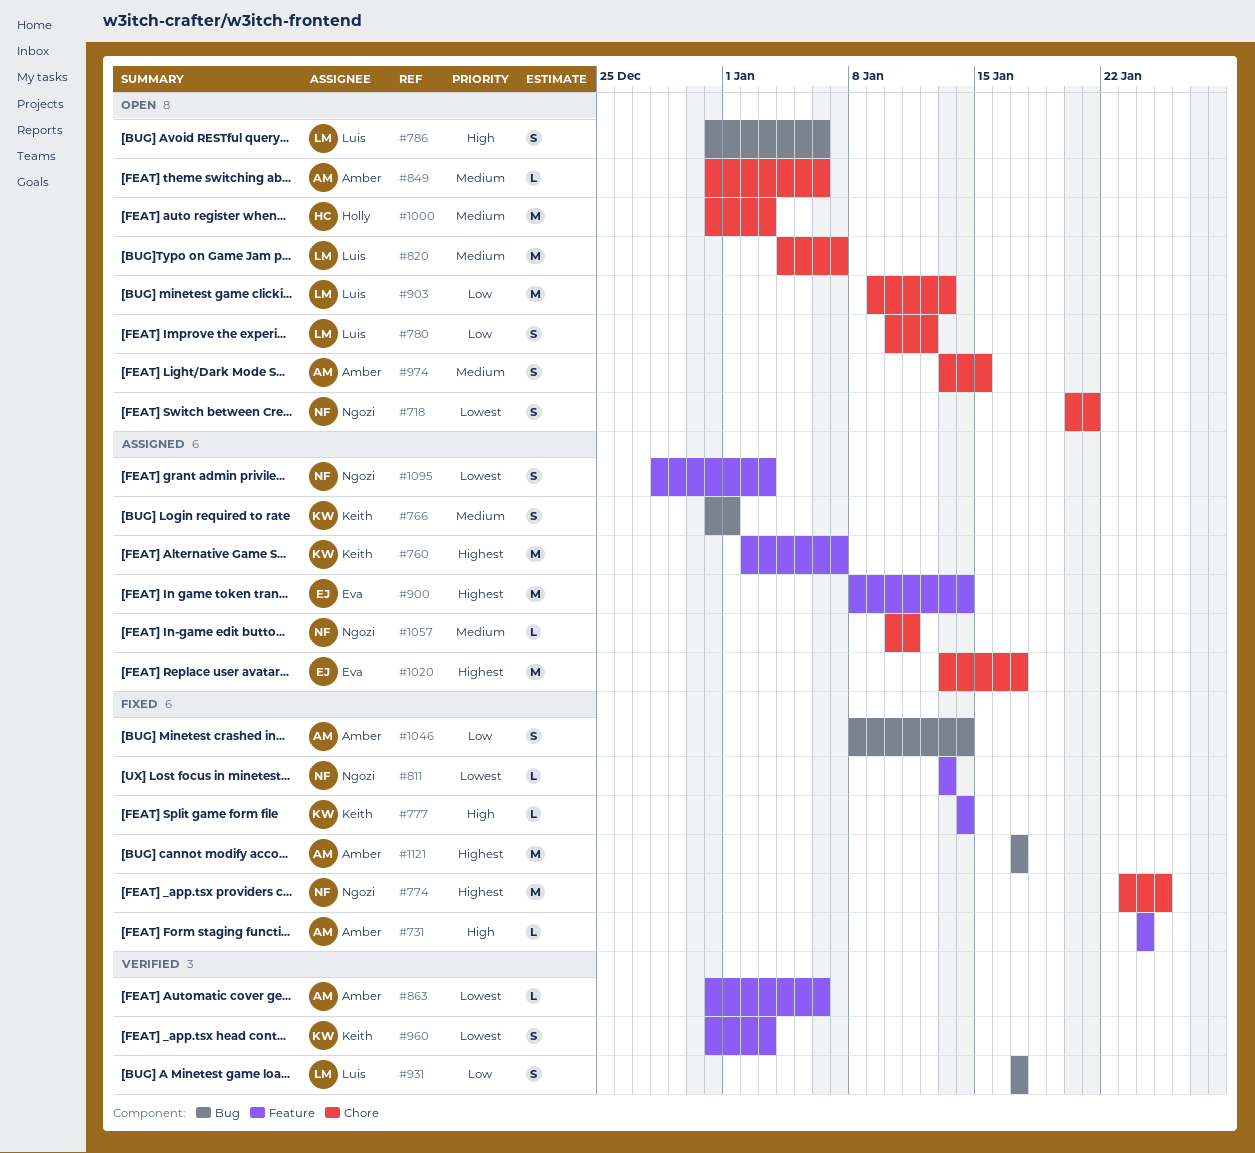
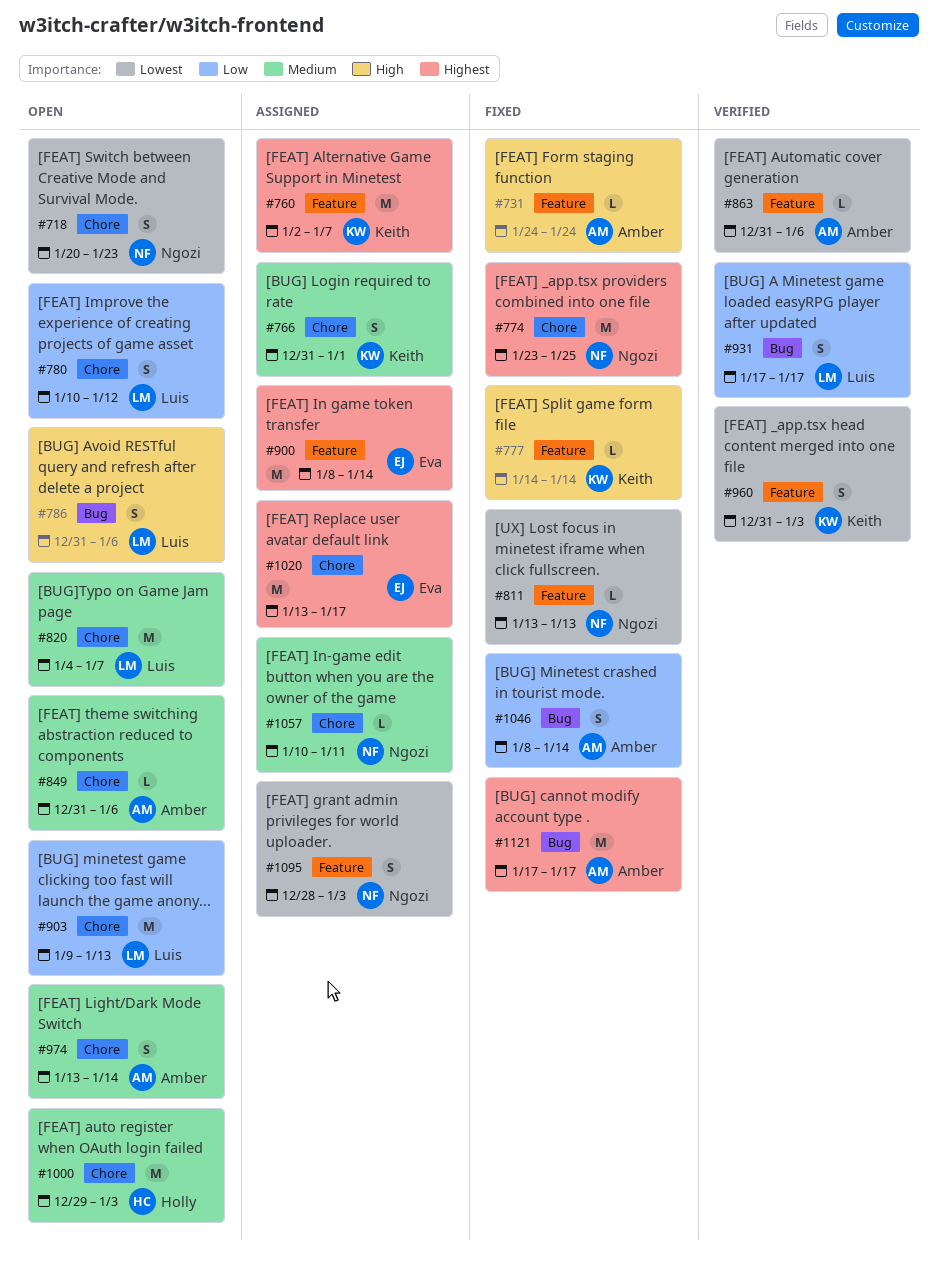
#718, due: Jan 21 -> Jan 23
#766, label: Bug -> Chore
#974, due: Jan 15 -> Jan 14
#1000, start: Dec 31 -> Dec 29

